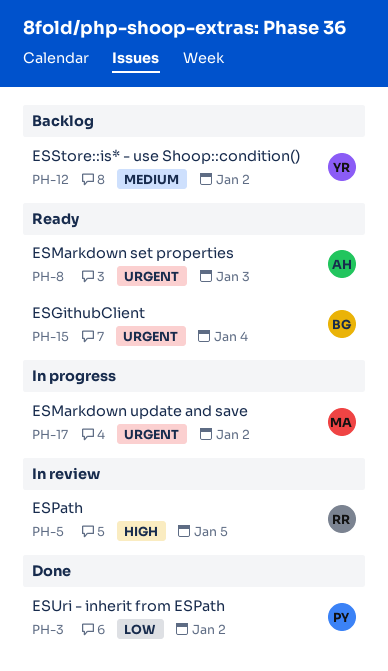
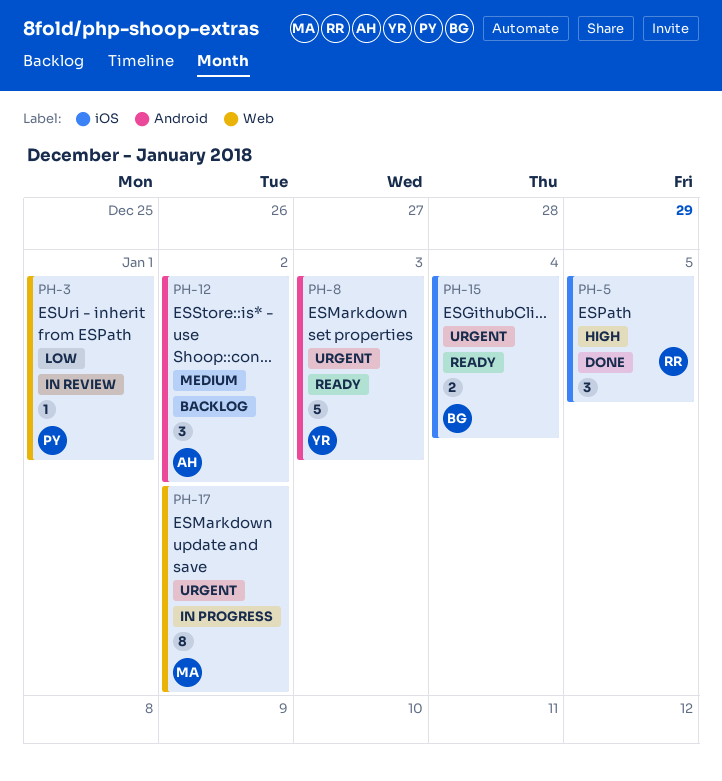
PH-3, status: Done -> In review
PH-3, due: Jan 2 -> Jan 1
PH-5, status: In review -> Done
PH-8, owner: AH -> YR
PH-12, owner: YR -> AH

